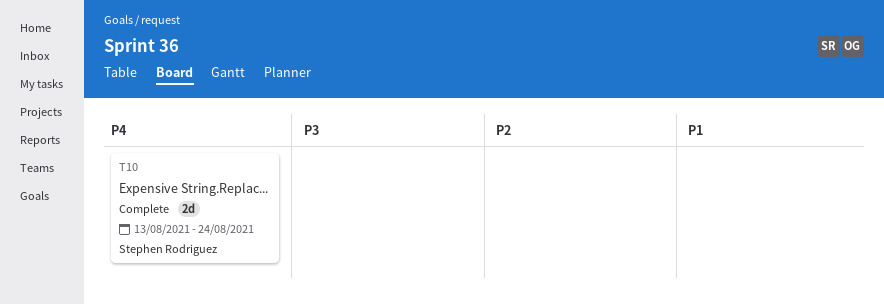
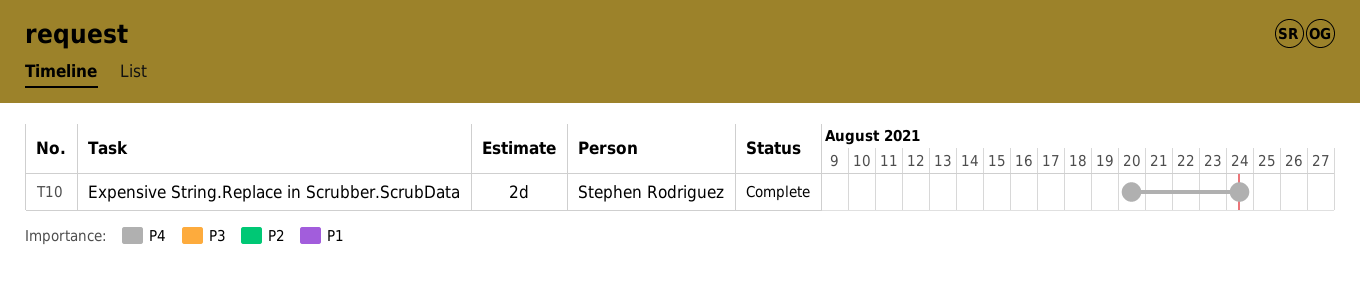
T10, start: Aug 13 -> Aug 20

